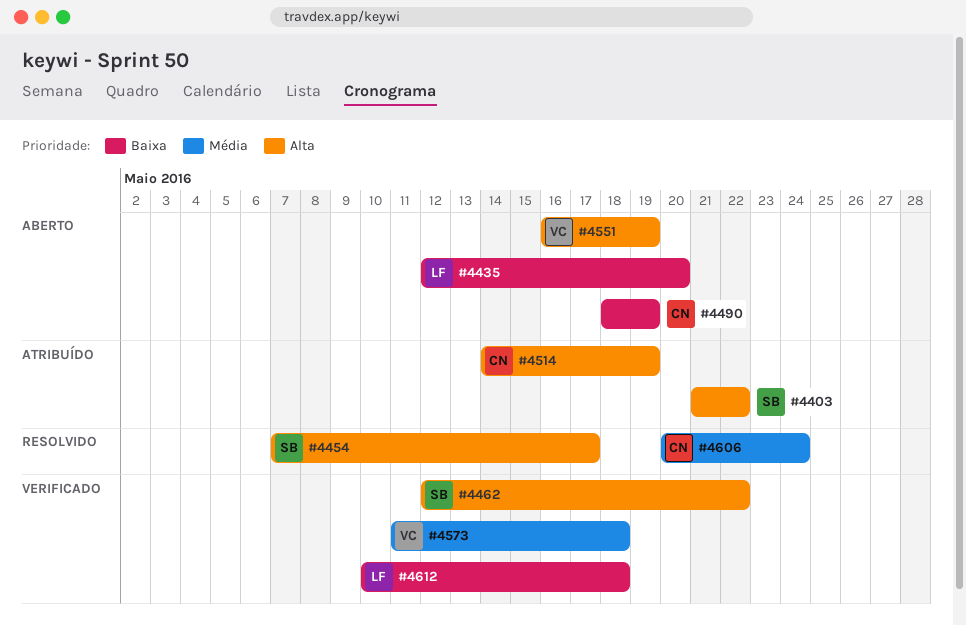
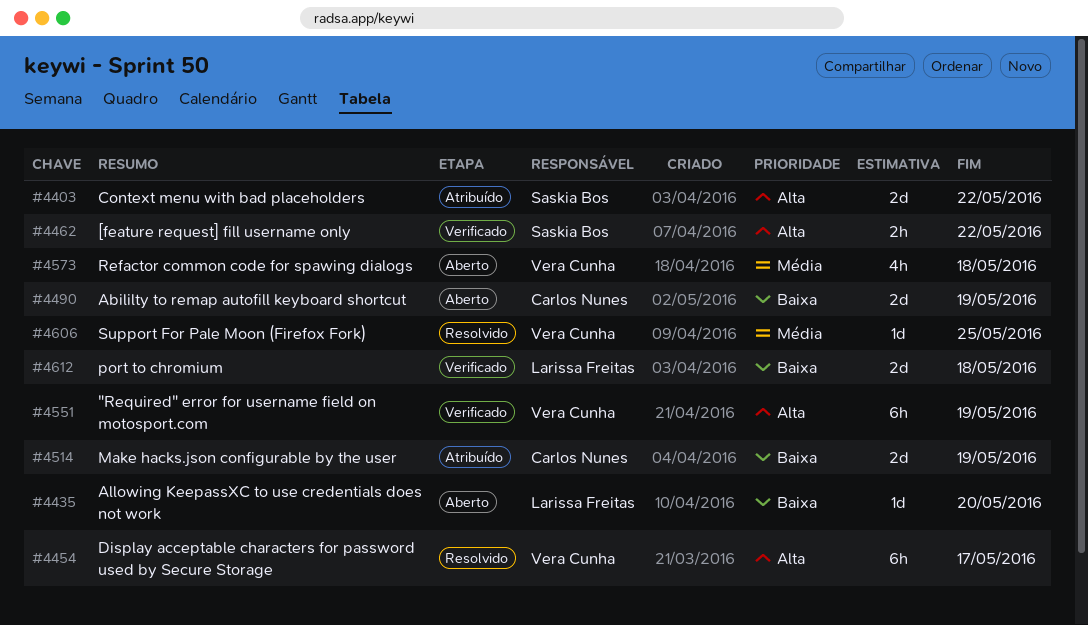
#4454, owner: Saskia Bos -> Vera Cunha
#4514, priority: Alta -> Baixa
#4551, status: Aberto -> Verificado
#4573, status: Verificado -> Aberto
#4606, owner: Carlos Nunes -> Vera Cunha
#4606, due: May 24 -> May 25

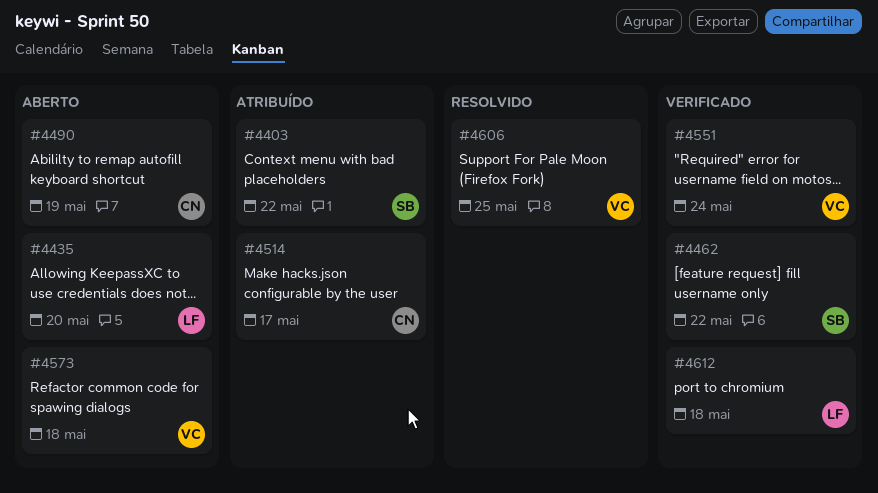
#4454: present -> none
#4514, due: May 19 -> May 17
#4551, due: May 19 -> May 24

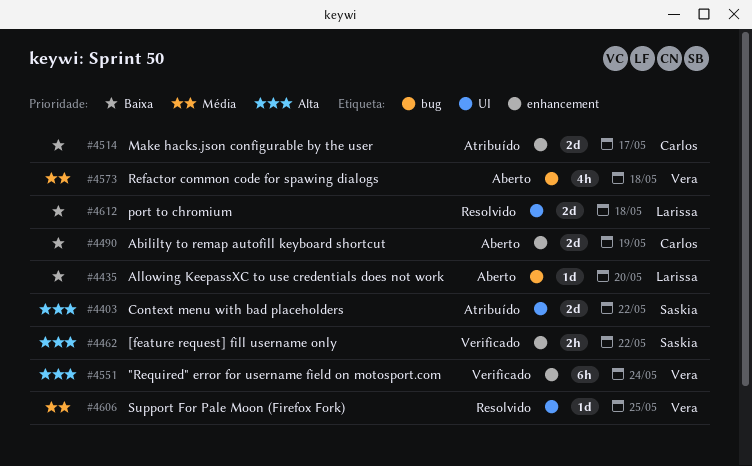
#4612, status: Verificado -> Resolvido

